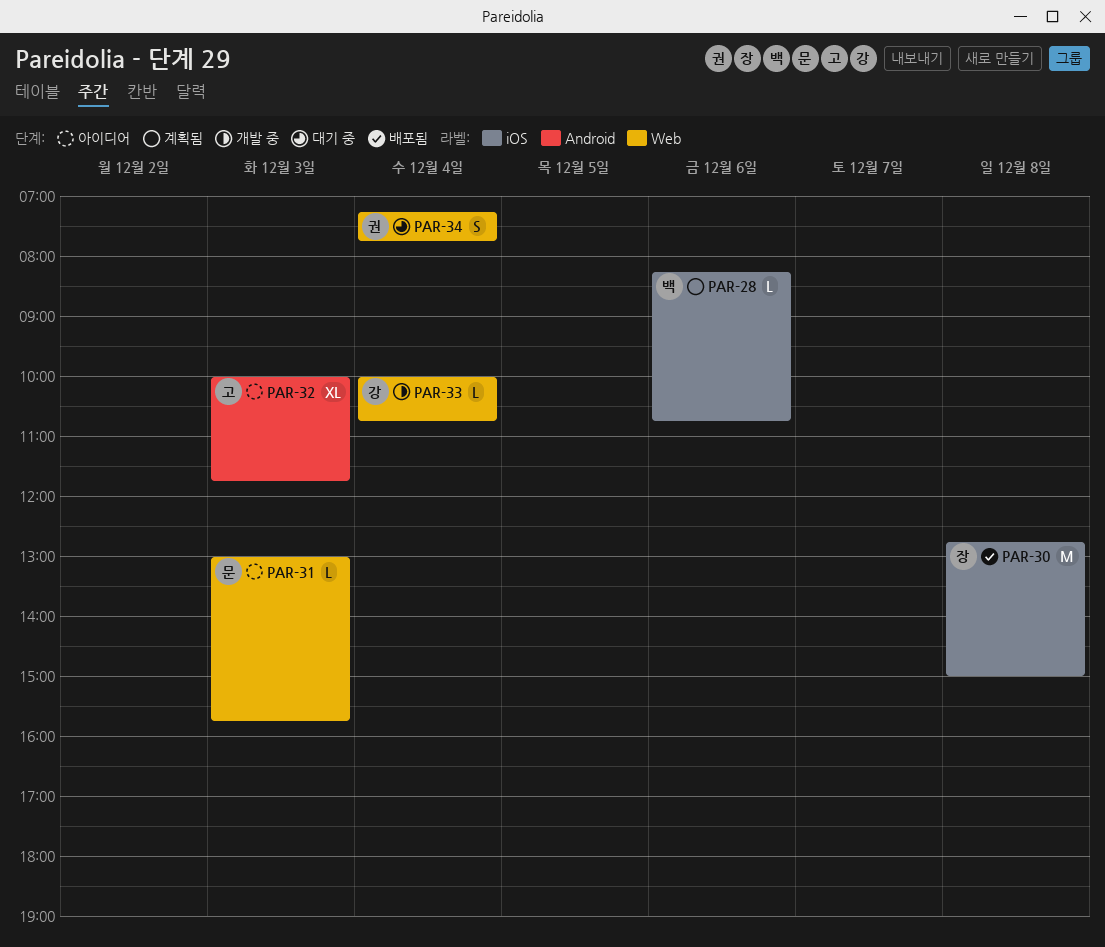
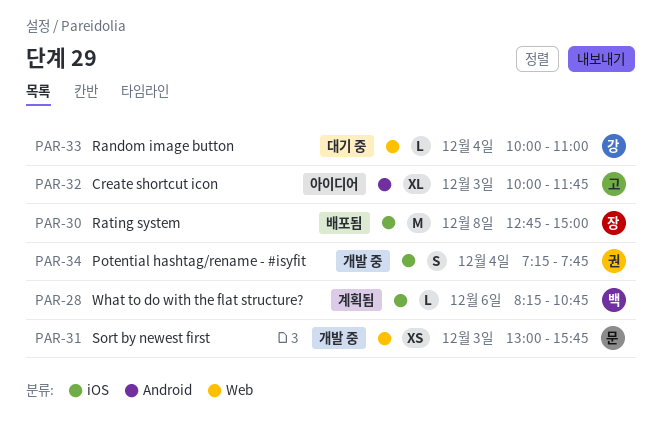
PAR-31, status: 아이디어 -> 개발 중
PAR-31, estimate: L -> XS
PAR-33, status: 개발 중 -> 대기 중
PAR-33, ends: 10:45 -> 11:00
PAR-34, status: 대기 중 -> 개발 중
PAR-34, label: Web -> iOS

